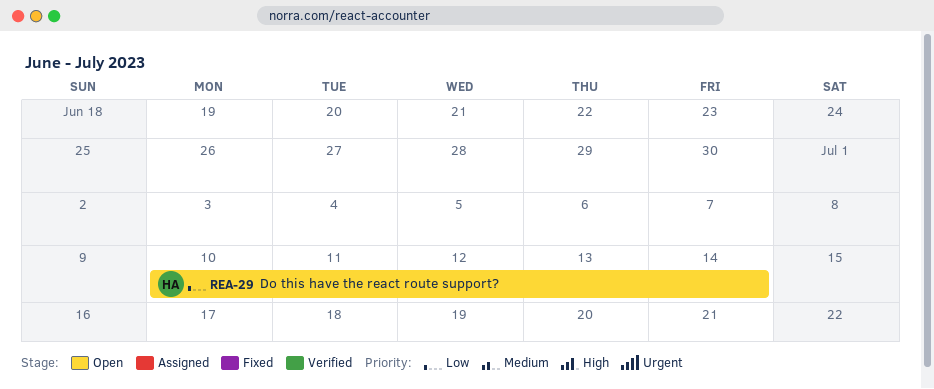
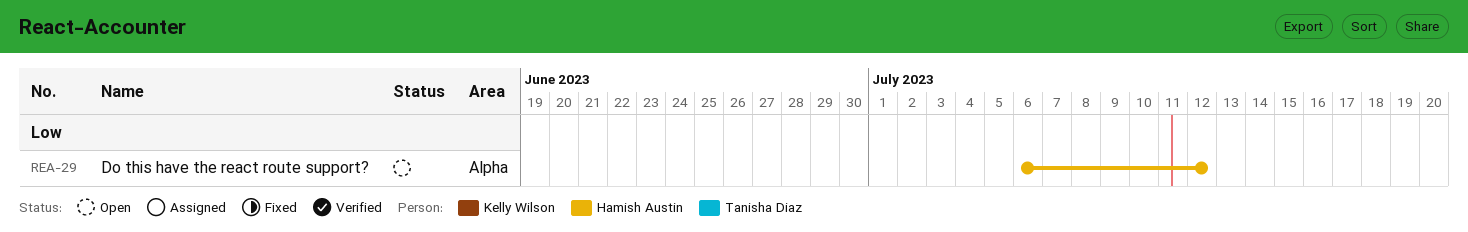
REA-29, start: Jul 10 -> Jul 6
REA-29, due: Jul 14 -> Jul 12

